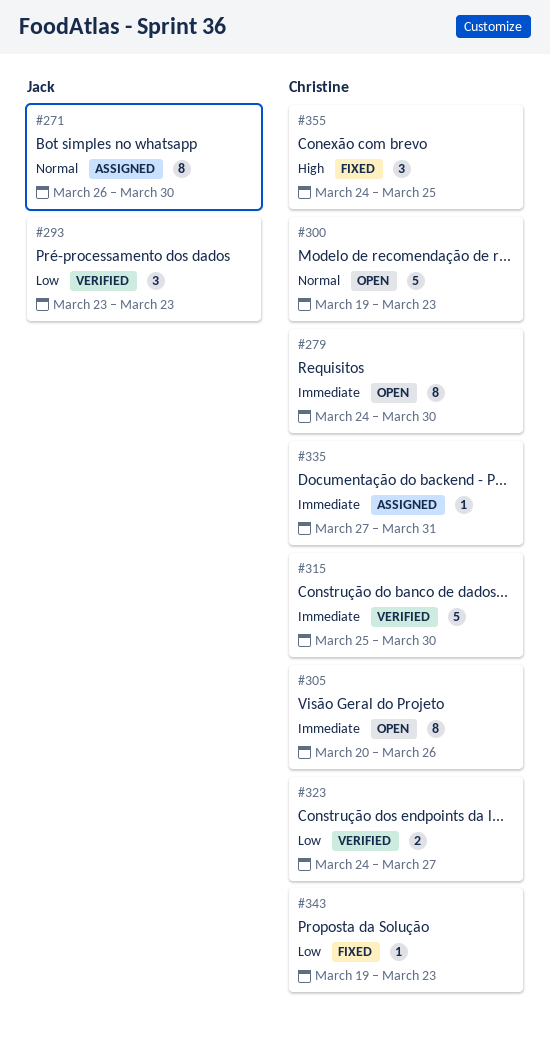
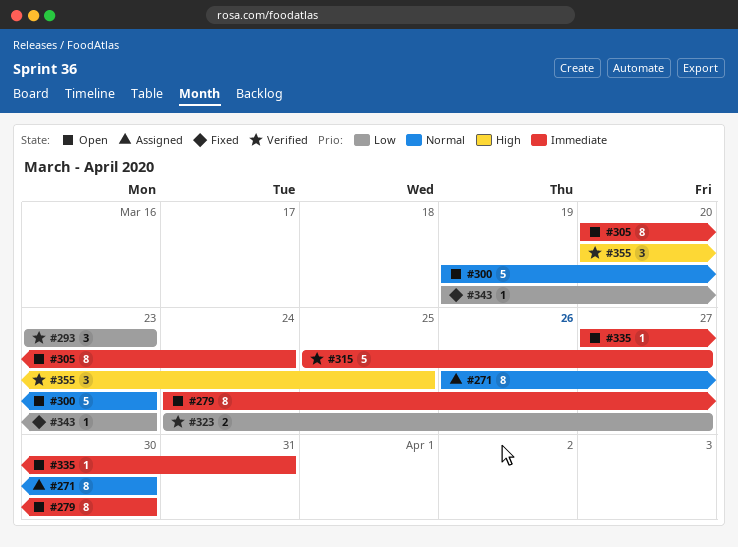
#305, due: Mar 26 -> Mar 24
#315, due: Mar 30 -> Mar 27
#335, status: Assigned -> Open
#355, status: Fixed -> Verified
#355, start: Mar 24 -> Mar 20

